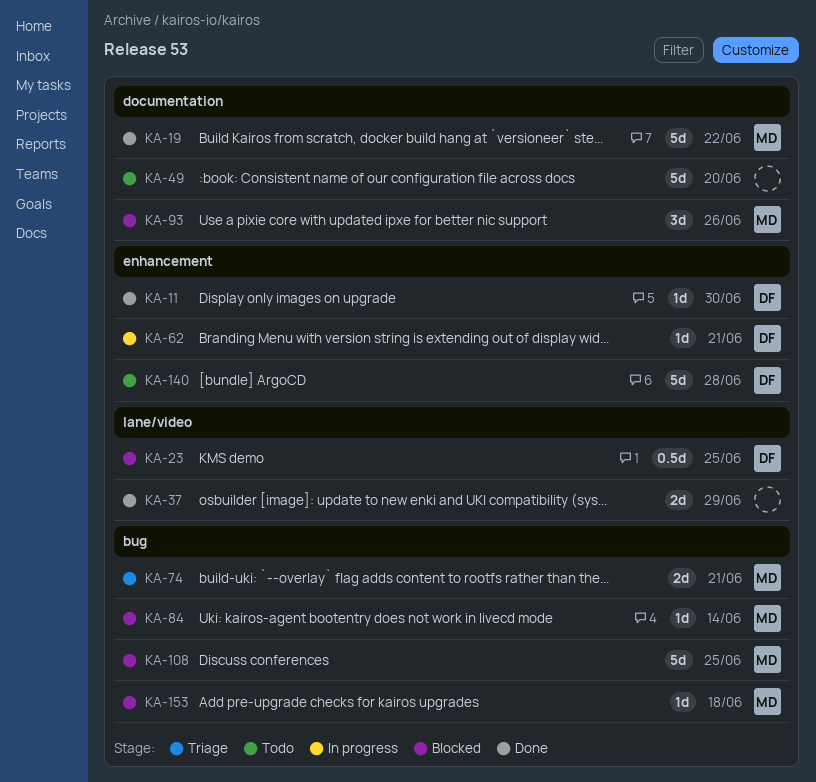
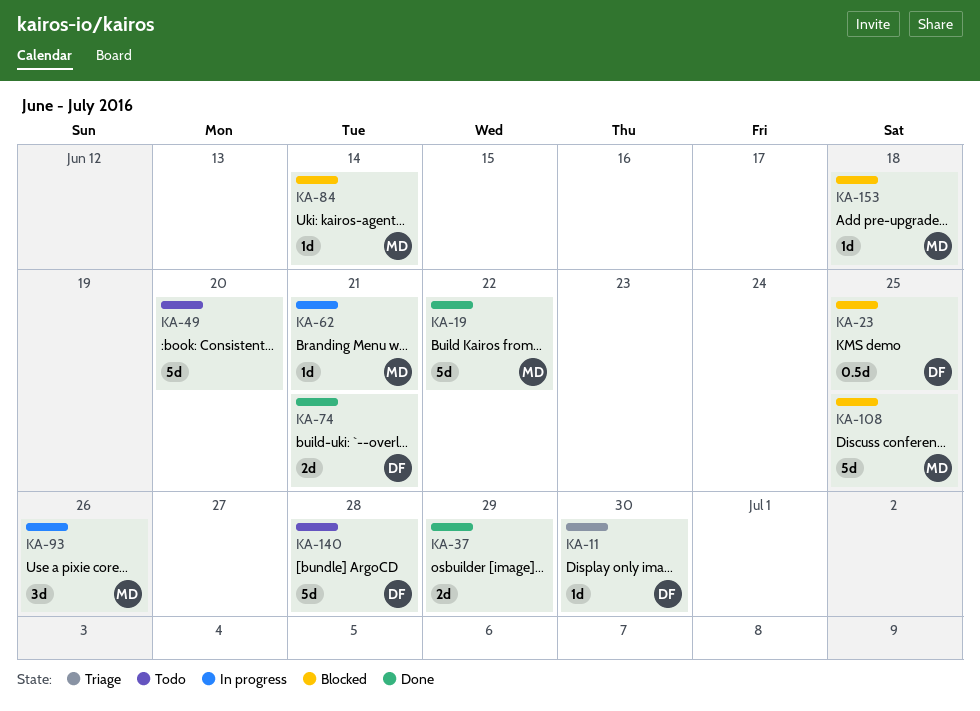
KA-11, status: Done -> Triage
KA-62, owner: DF -> MD
KA-74, status: Triage -> Done
KA-74, owner: MD -> DF
KA-93, status: Blocked -> In progress

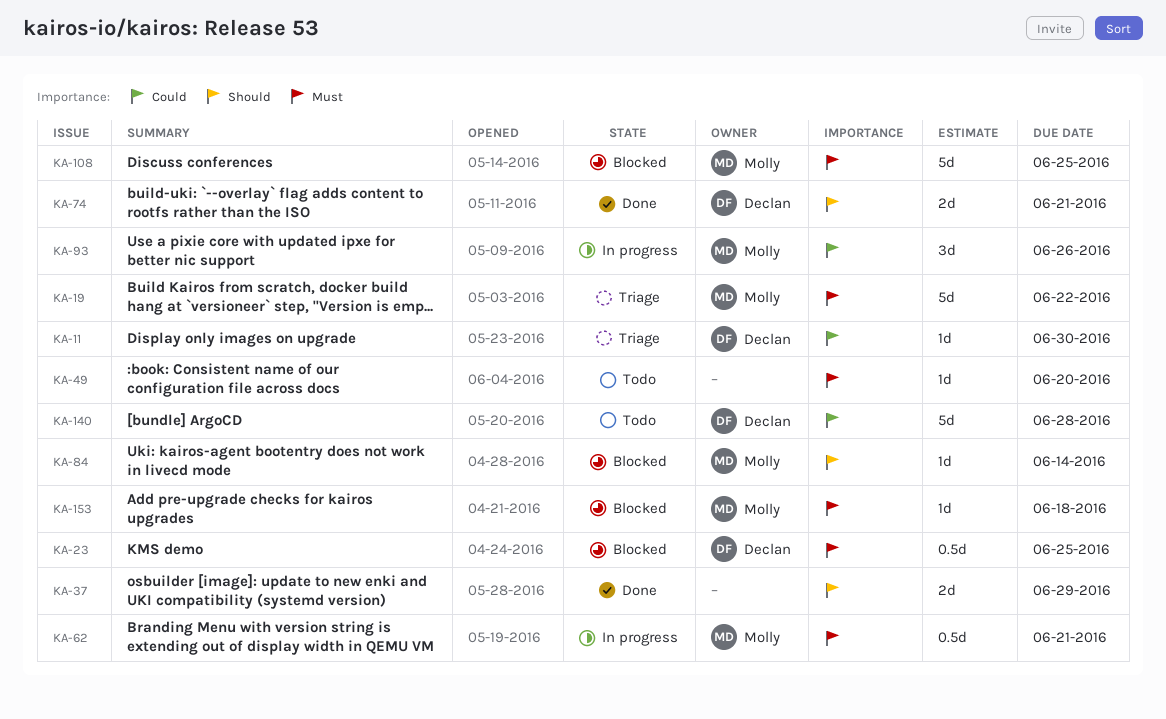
KA-19, status: Done -> Triage
KA-49, estimate: 5d -> 1d
KA-62, estimate: 1d -> 0.5d

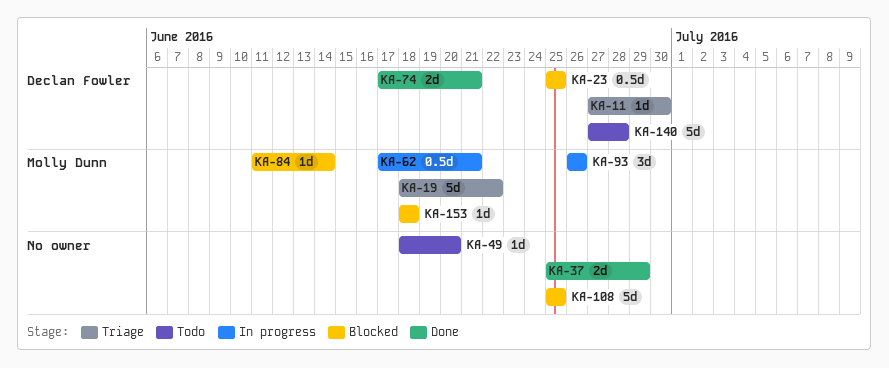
KA-108, owner: Molly Dunn -> none

